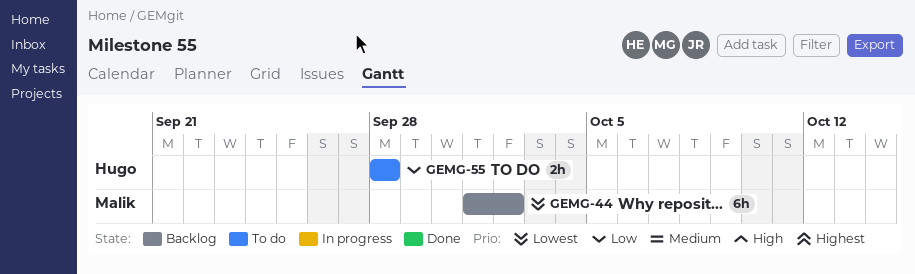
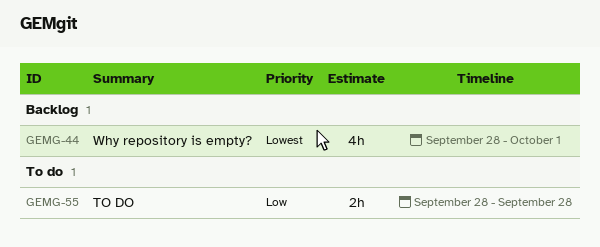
GEMG-44, estimate: 6h -> 4h
GEMG-44, start: Oct 1 -> Sep 28
GEMG-44, due: Oct 2 -> Oct 1

